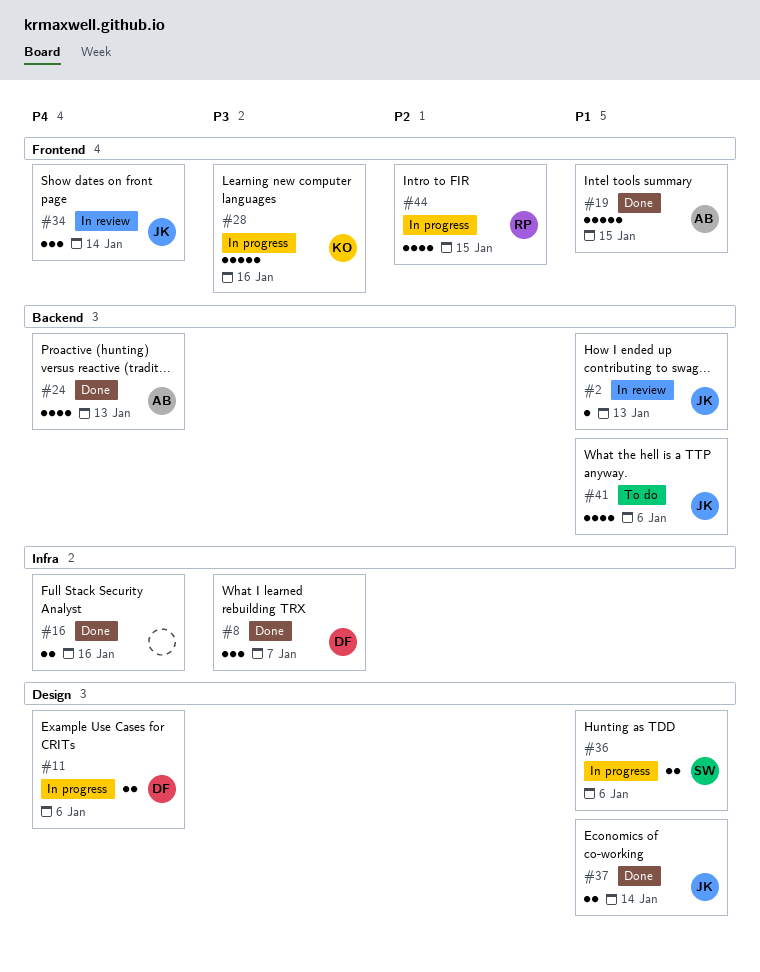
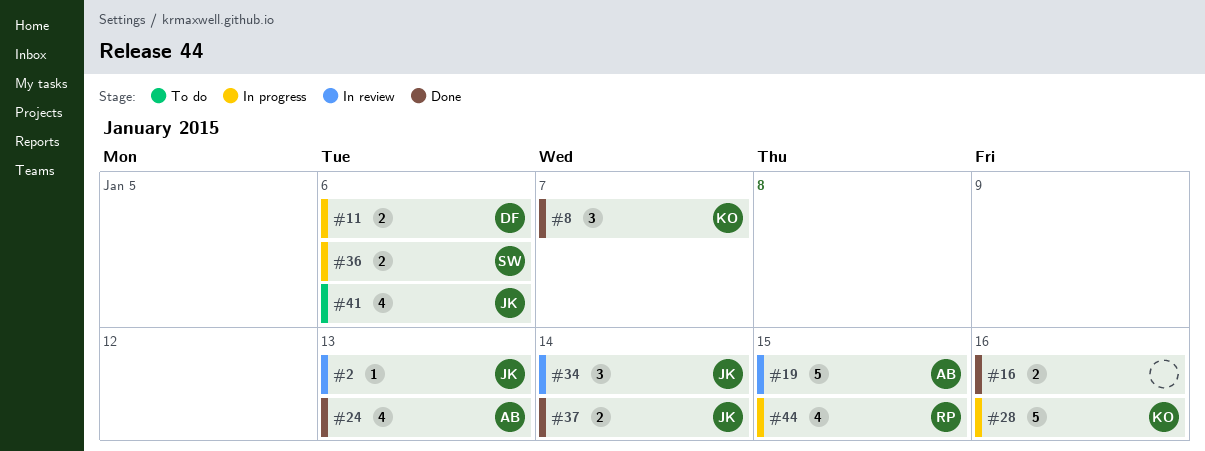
#8, owner: DF -> KO
#19, status: Done -> In review

